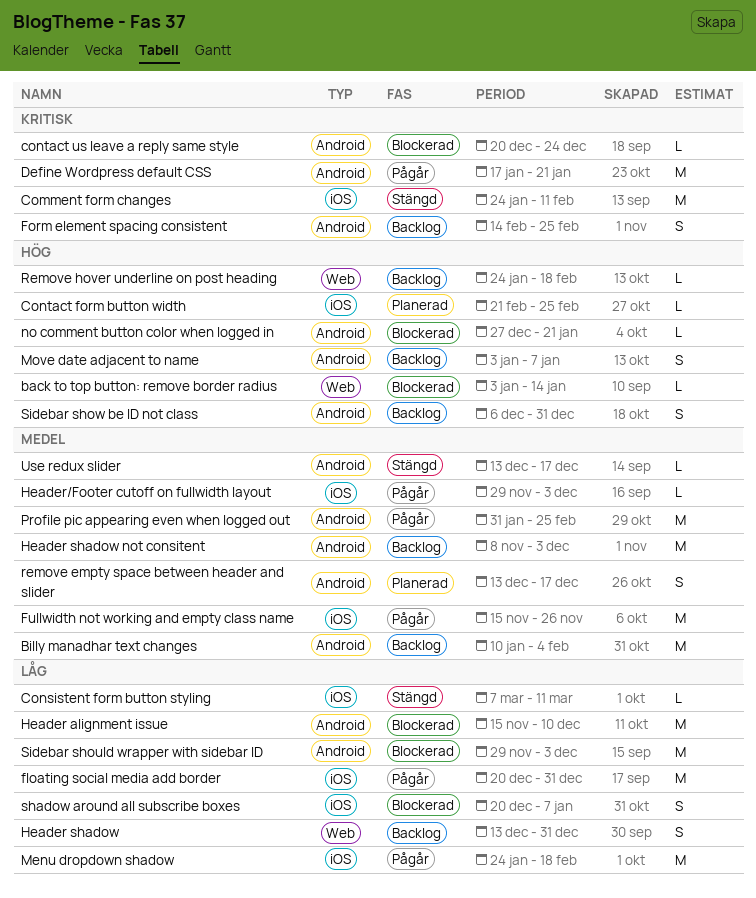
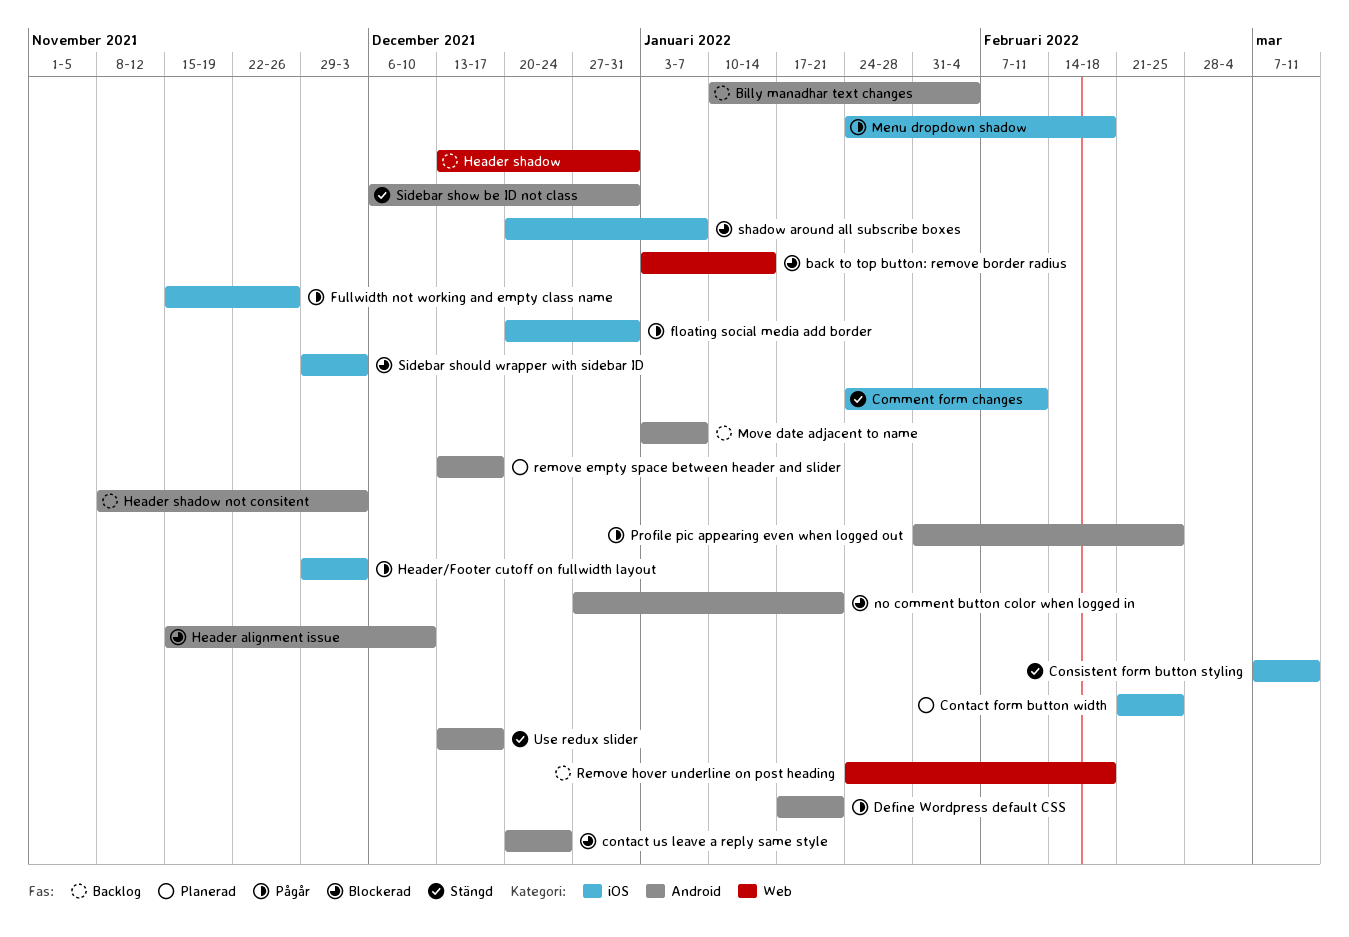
Form element spacing consistent: present -> none
Sidebar should wrapper with sidebar ID, label: Android -> iOS
Sidebar show be ID not class, status: Backlog -> Stängd

